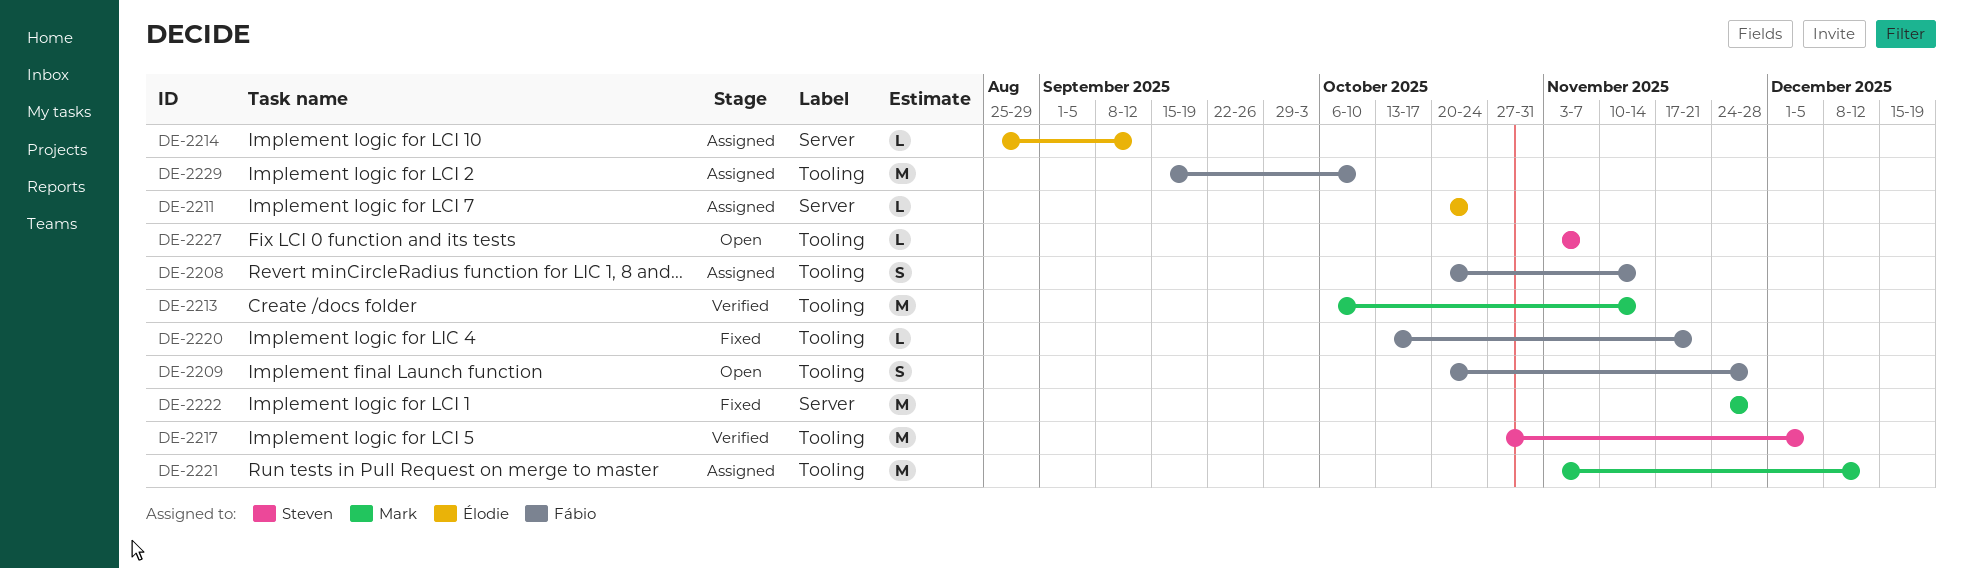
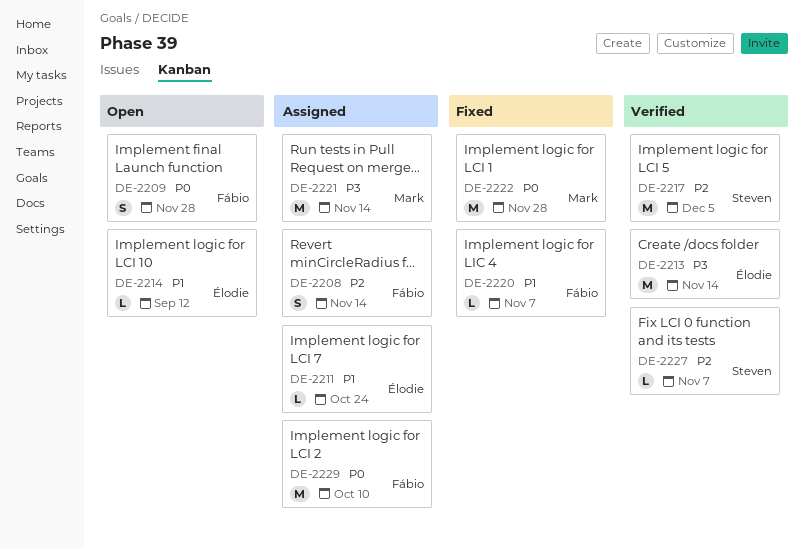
DE-2213, owner: Mark -> Élodie
DE-2214, status: Assigned -> Open
DE-2220, due: Nov 21 -> Nov 7
DE-2221, due: Dec 12 -> Nov 14
DE-2227, status: Open -> Verified

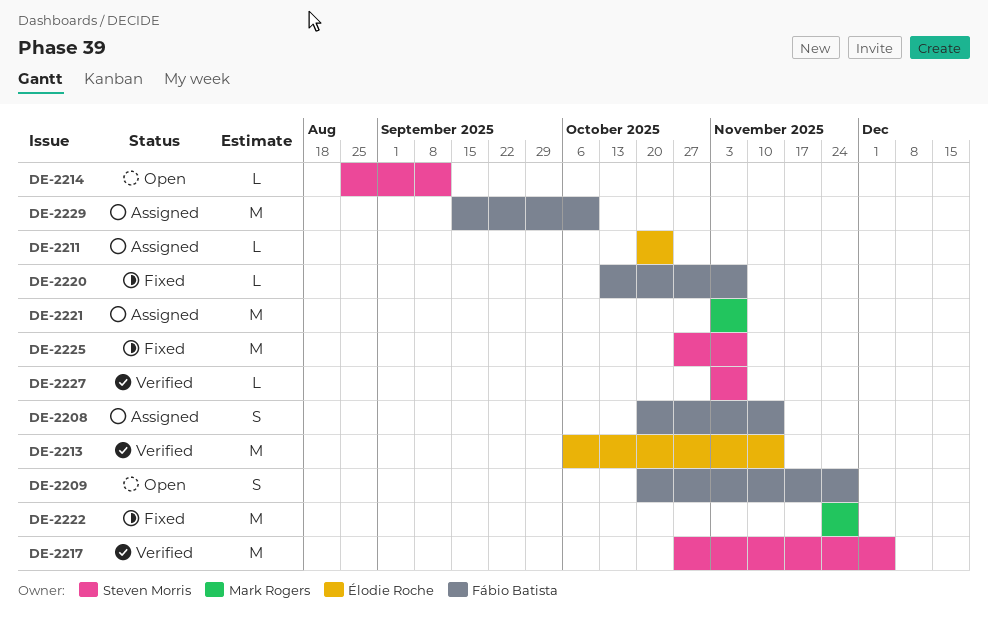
DE-2214, owner: Élodie Roche -> Steven Morris
DE-2221, due: Nov 14 -> Nov 7
DE-2225: none -> present

